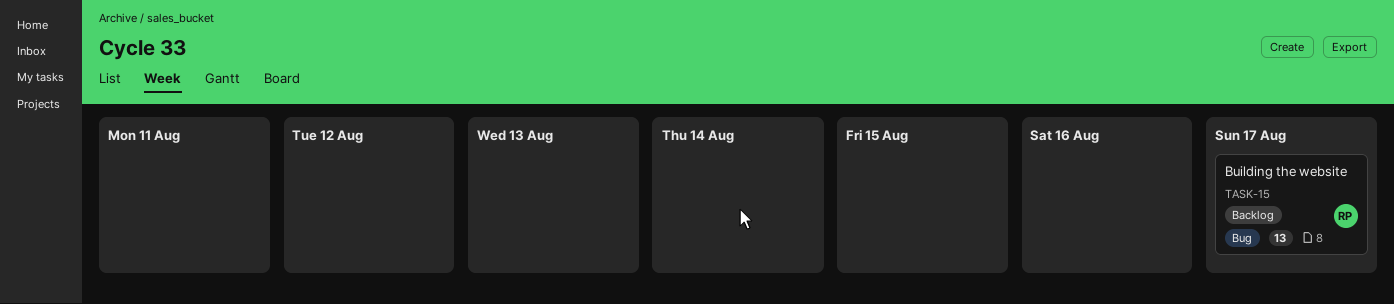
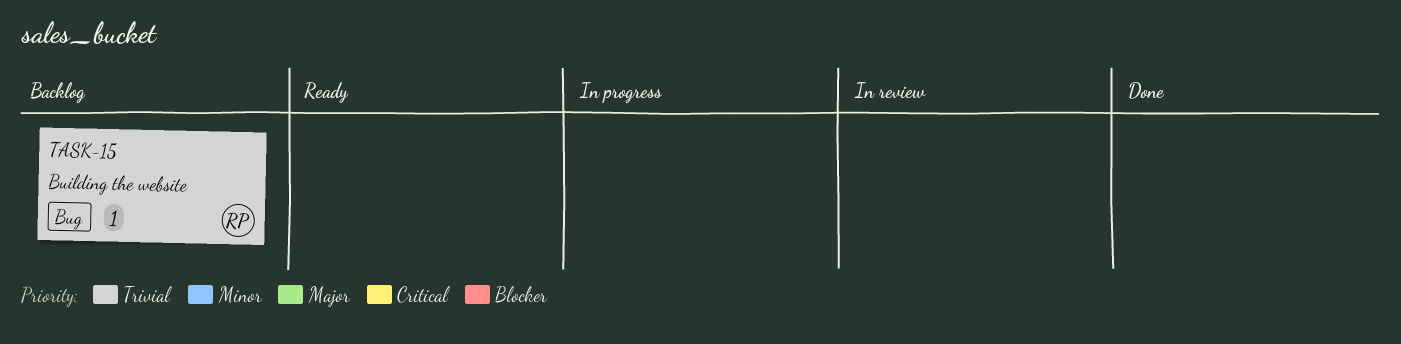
TASK-15, estimate: 13 -> 1

